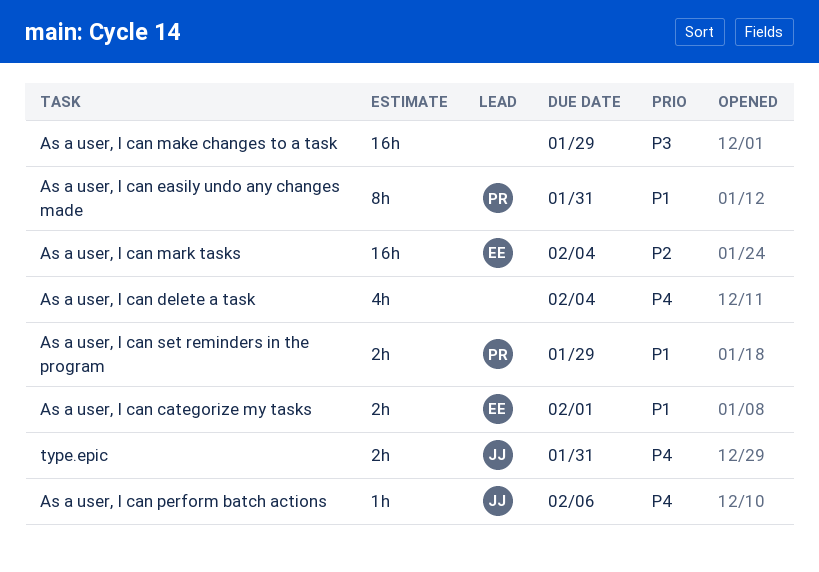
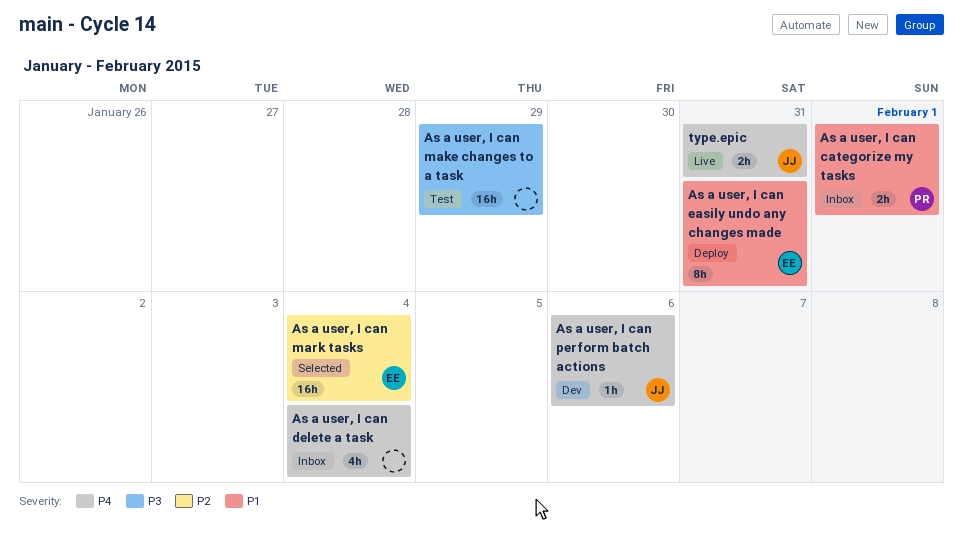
As a user, I can categorize my tasks, owner: EE -> PR
As a user, I can easily undo any changes made, owner: PR -> EE
As a user, I can set reminders in the program: present -> none

